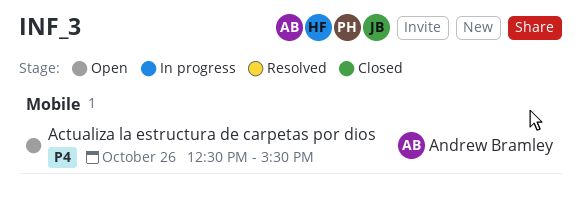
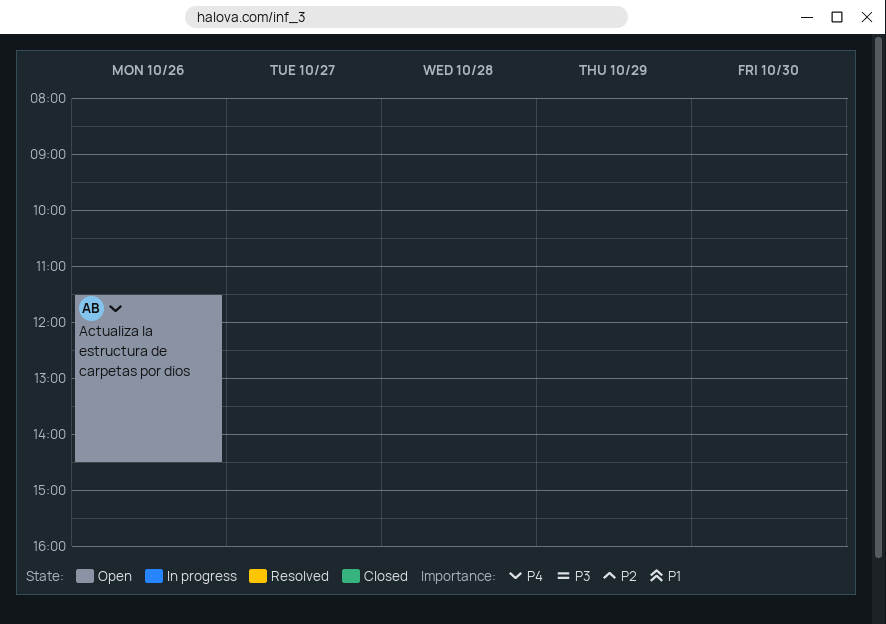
Actualiza la estructura de carpetas por dios, begins: 12:30 -> 11:30
Actualiza la estructura de carpetas por dios, ends: 15:30 -> 14:30

